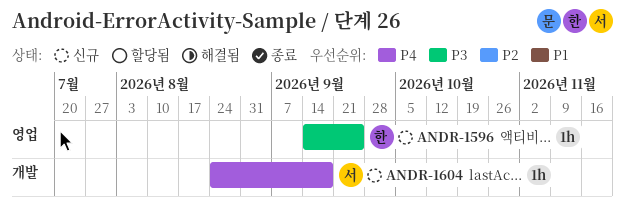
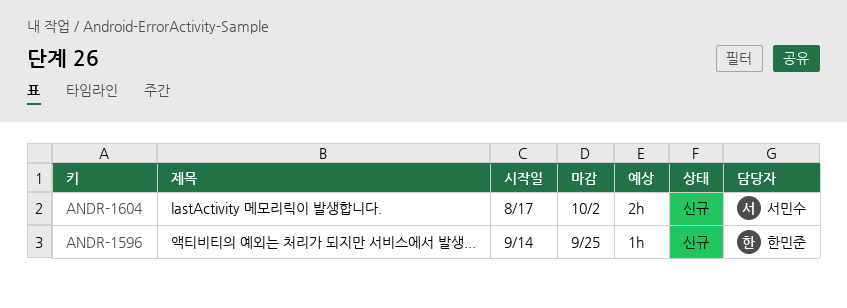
ANDR-1604, estimate: 1h -> 2h
ANDR-1604, start: Aug 24 -> Aug 17
ANDR-1604, due: Sep 18 -> Oct 2

